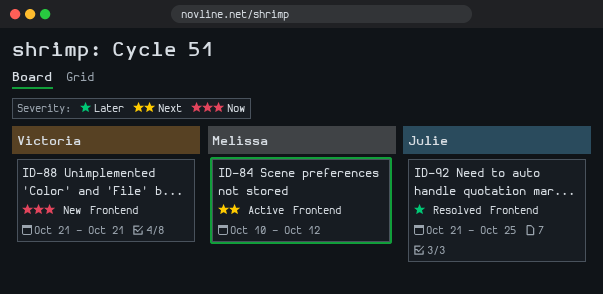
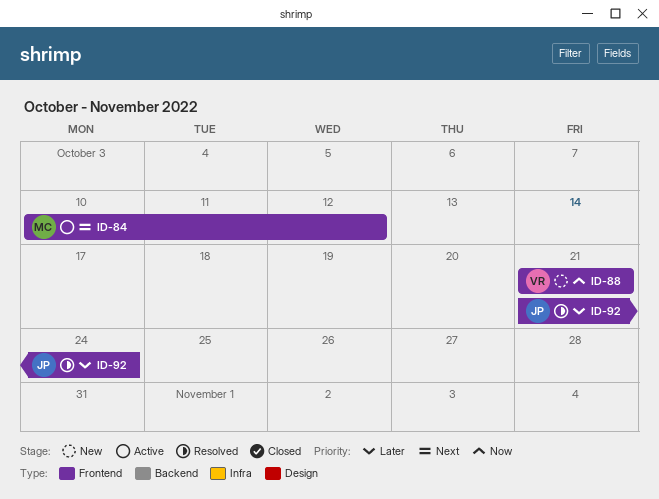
ID-92, due: Oct 25 -> Oct 24

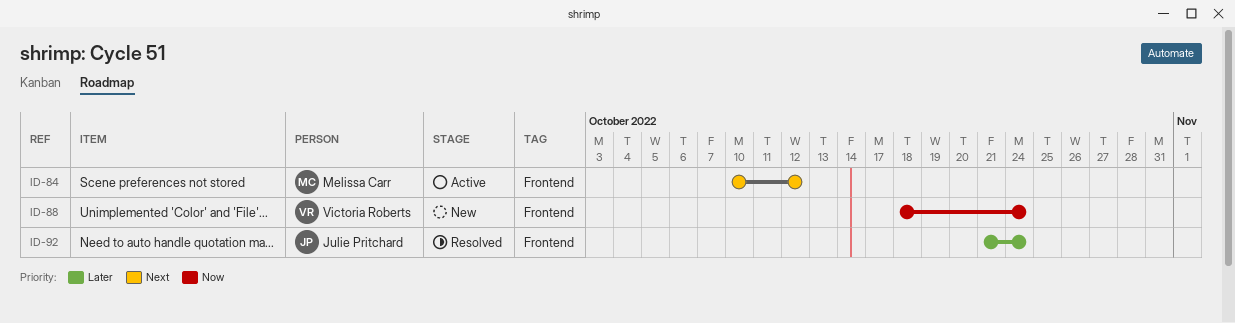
ID-88, start: Oct 21 -> Oct 18
ID-88, due: Oct 21 -> Oct 24

